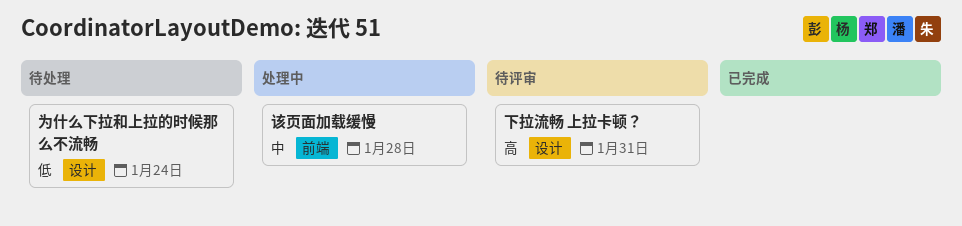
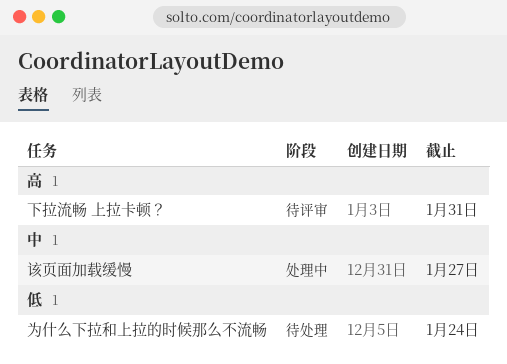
该页面加载缓慢, due: Jan 28 -> Jan 27

